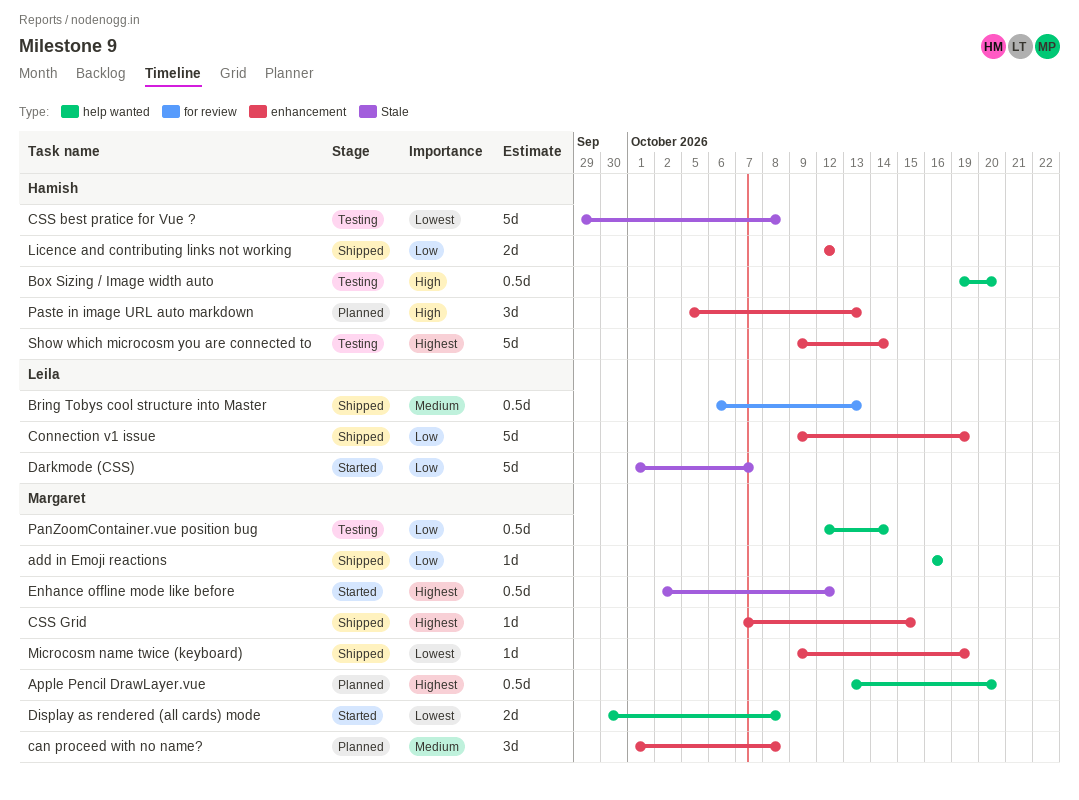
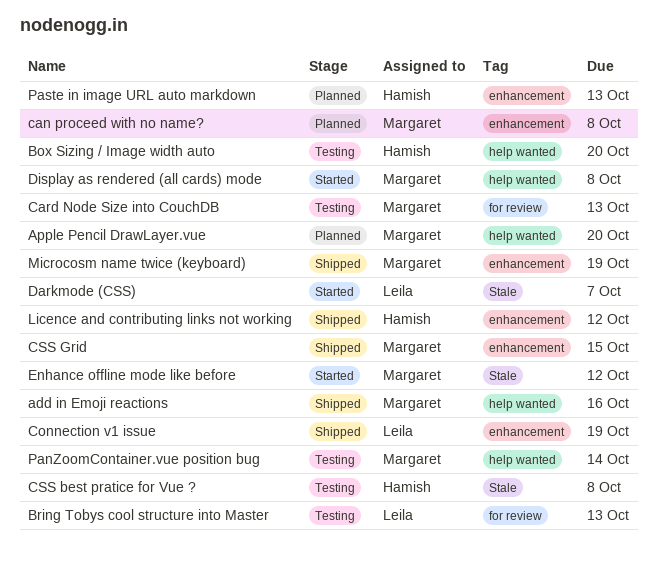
Bring Tobys cool structure into Master, status: Shipped -> Testing
Card Node Size into CouchDB: none -> present
Show which microcosm you are connected to: present -> none

